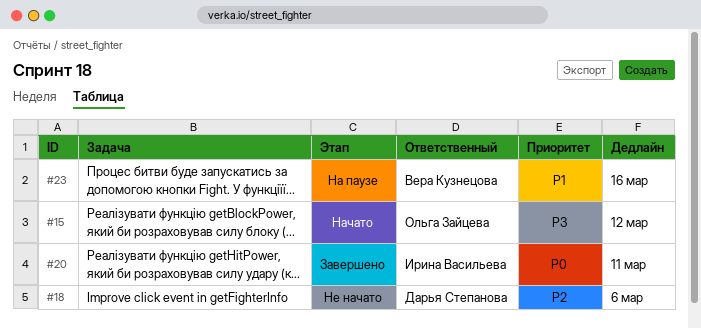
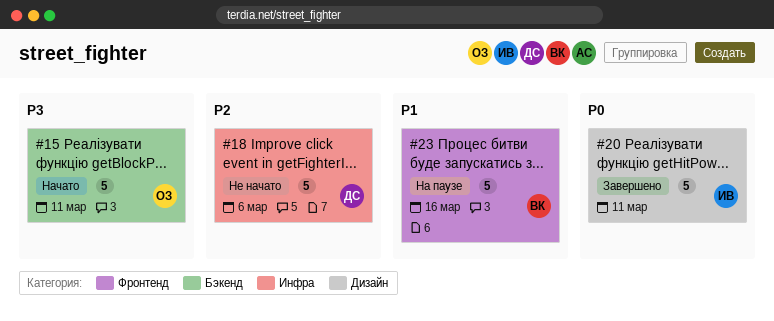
#15, due: Mar 12 -> Mar 11

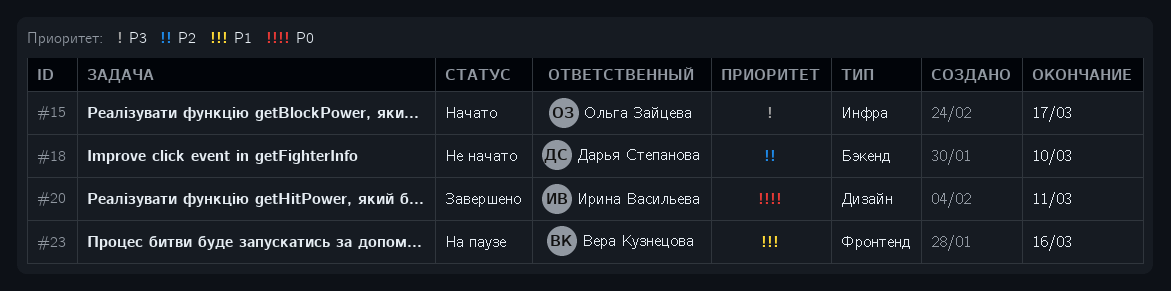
#15, label: Бэкенд -> Инфра
#15, due: Mar 11 -> Mar 17
#18, label: Инфра -> Бэкенд
#18, due: Mar 6 -> Mar 10

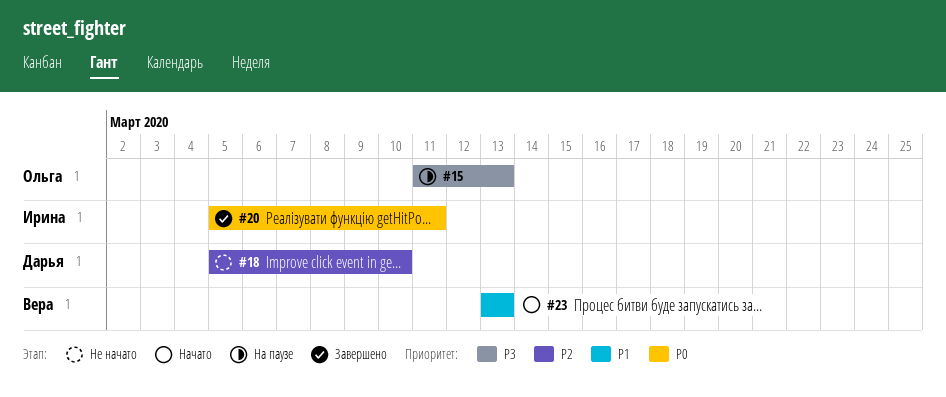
#15, status: Начато -> На паузе
#15, due: Mar 17 -> Mar 13
#23, status: На паузе -> Начато
#23, due: Mar 16 -> Mar 13

